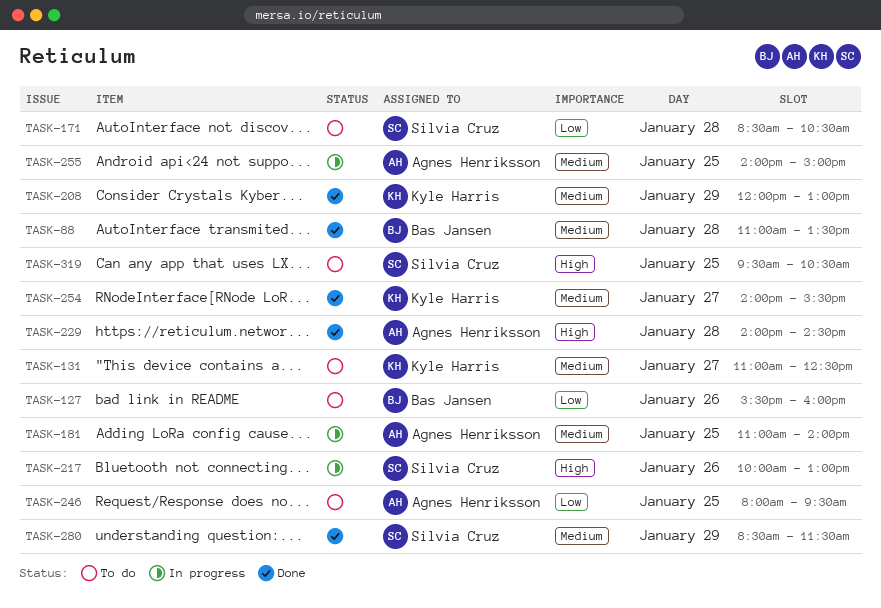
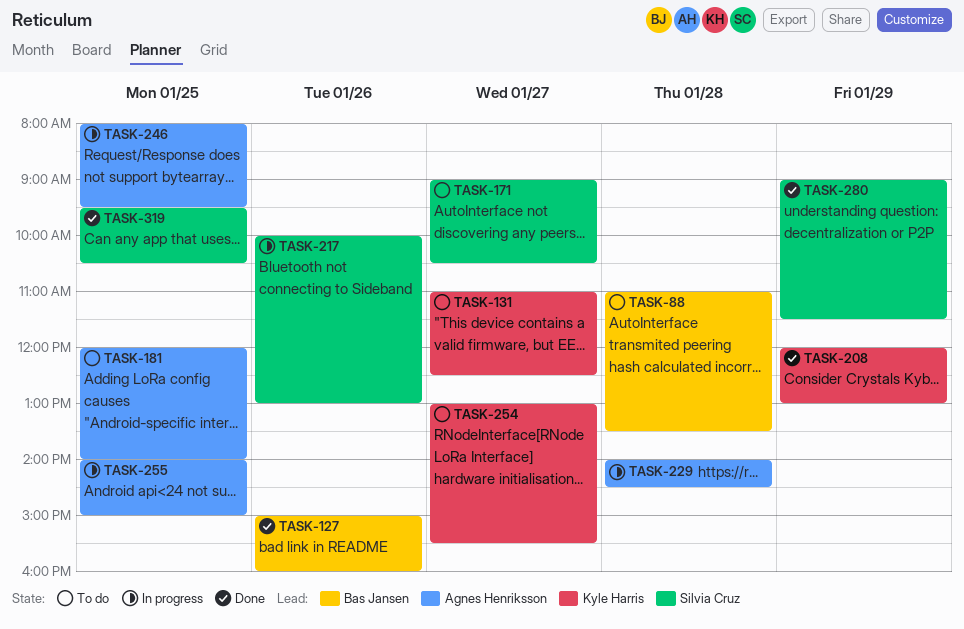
TASK-88, status: Done -> To do
TASK-127, status: To do -> Done
TASK-127, begins: 15:30 -> 15:00
TASK-171, day: Jan 28 -> Jan 27
TASK-171, begins: 08:30 -> 09:00
TASK-181, status: In progress -> To do
TASK-181, begins: 11:00 -> 12:00
TASK-229, status: Done -> In progress
TASK-246, status: To do -> In progress
TASK-254, status: Done -> To do
TASK-254, begins: 14:00 -> 13:00
TASK-280, begins: 08:30 -> 09:00
TASK-319, status: To do -> Done

